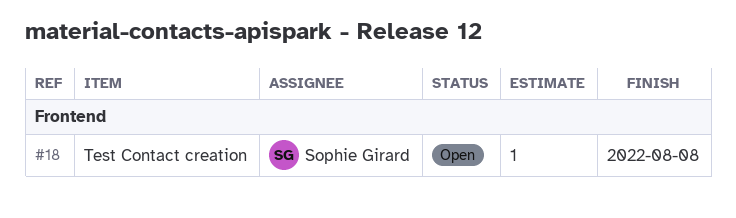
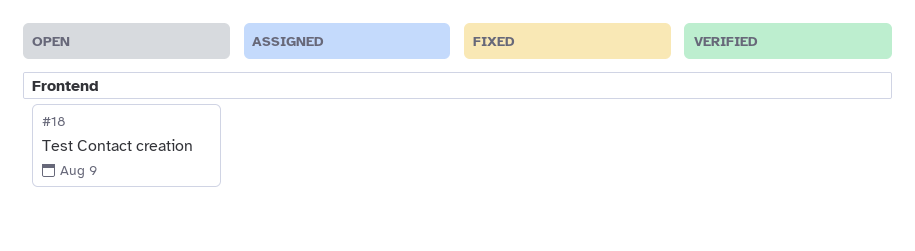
#18, due: Aug 8 -> Aug 9

